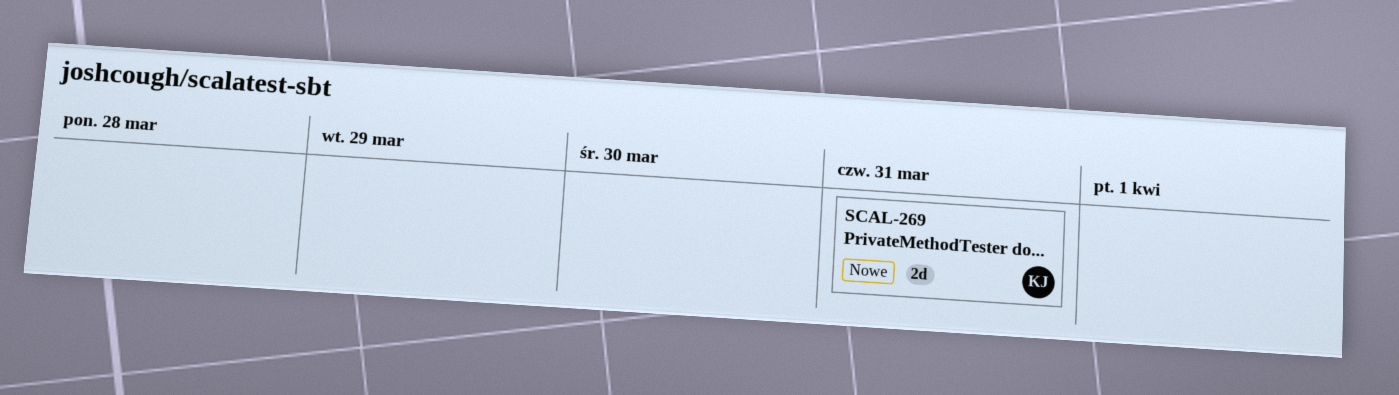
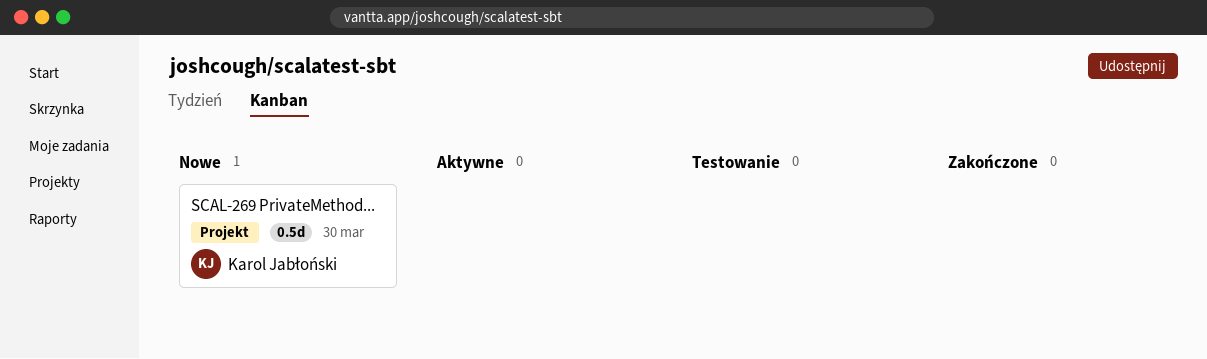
SCAL-269, estimate: 2d -> 0.5d
SCAL-269, due: Mar 31 -> Mar 30

